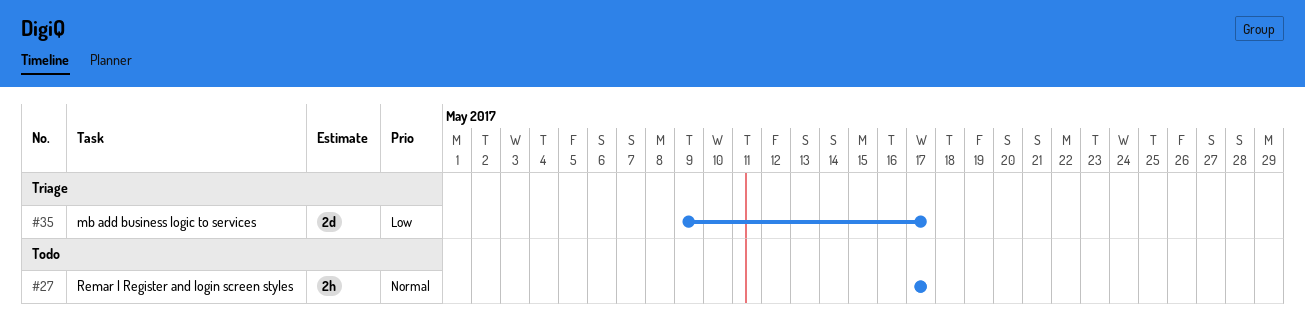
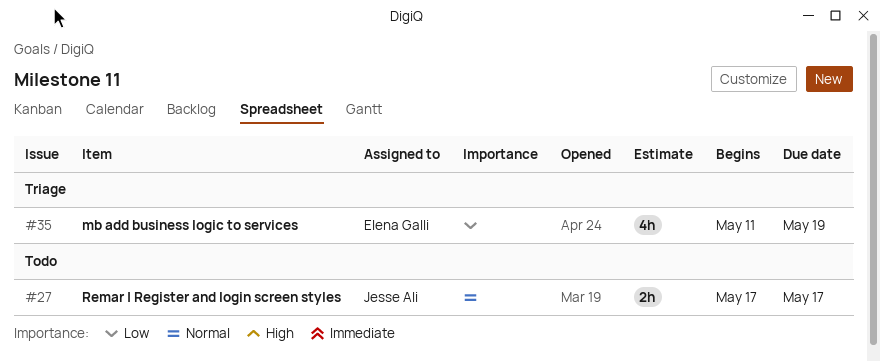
#35, estimate: 2d -> 4h
#35, start: May 9 -> May 11
#35, due: May 17 -> May 19

